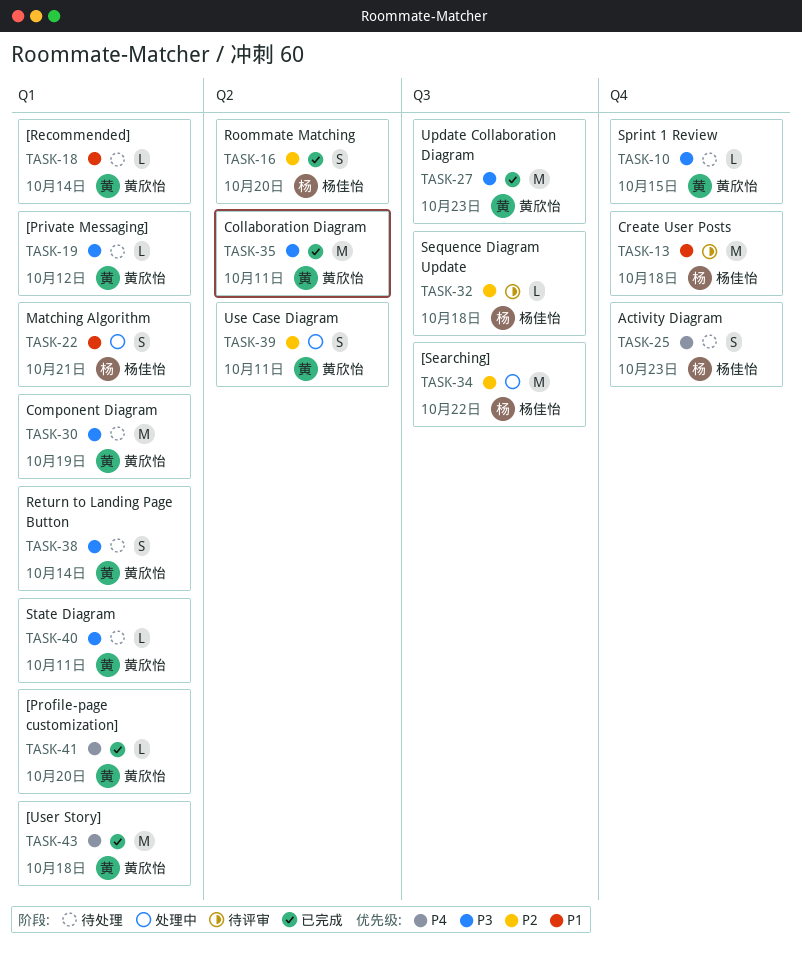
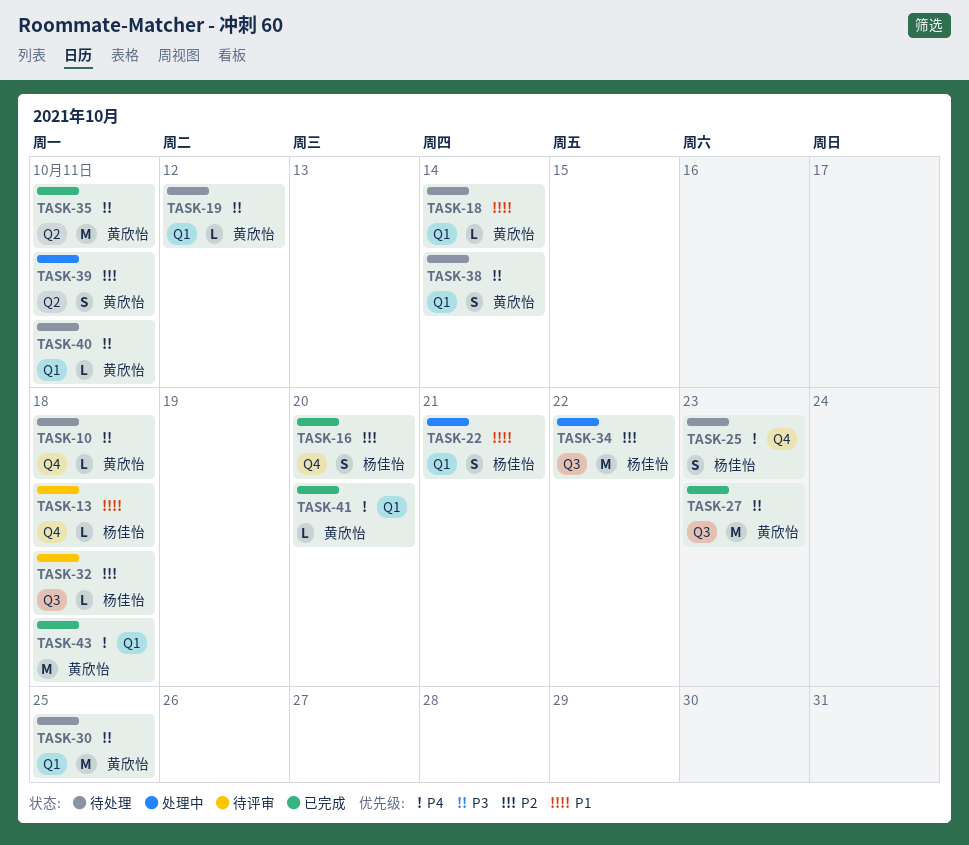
TASK-10, due: Oct 15 -> Oct 18
TASK-13, estimate: M -> L
TASK-16, label: Q2 -> Q4
TASK-30, due: Oct 19 -> Oct 25

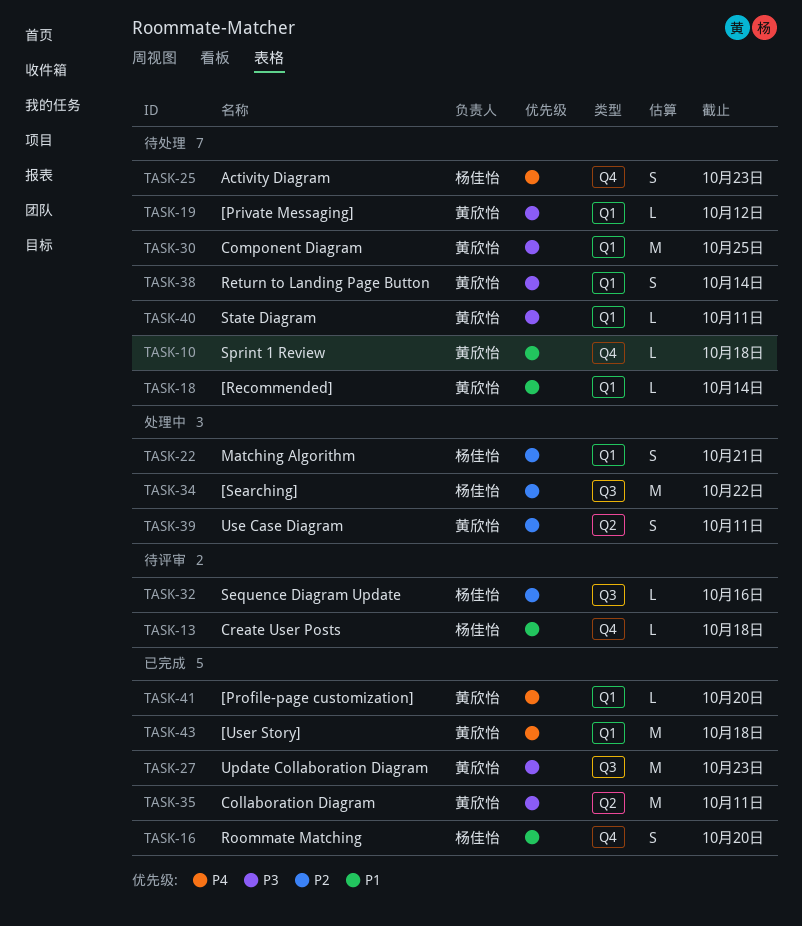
TASK-10, priority: P3 -> P1
TASK-16, priority: P2 -> P1
TASK-22, priority: P1 -> P2
TASK-32, due: Oct 18 -> Oct 16

